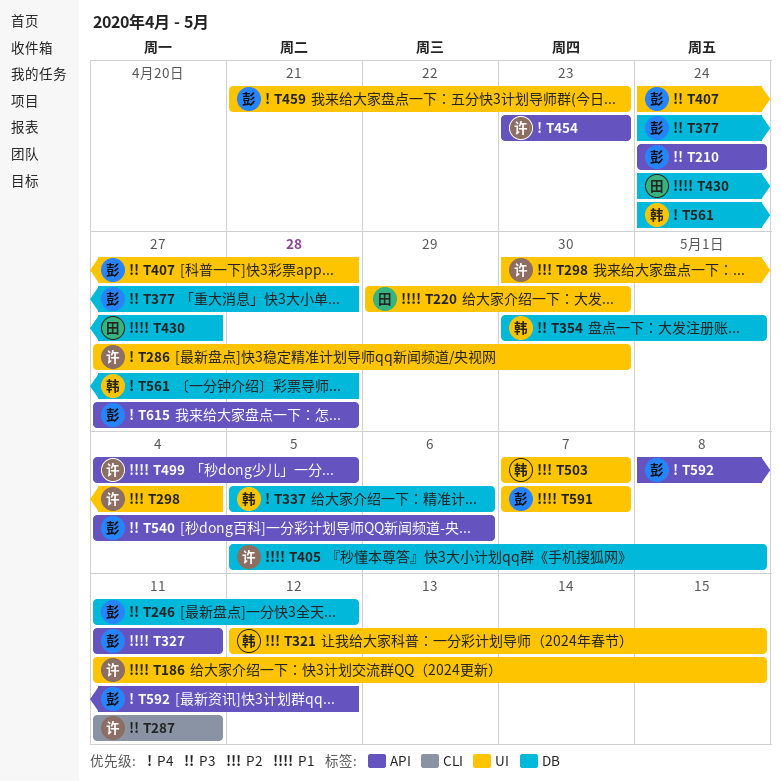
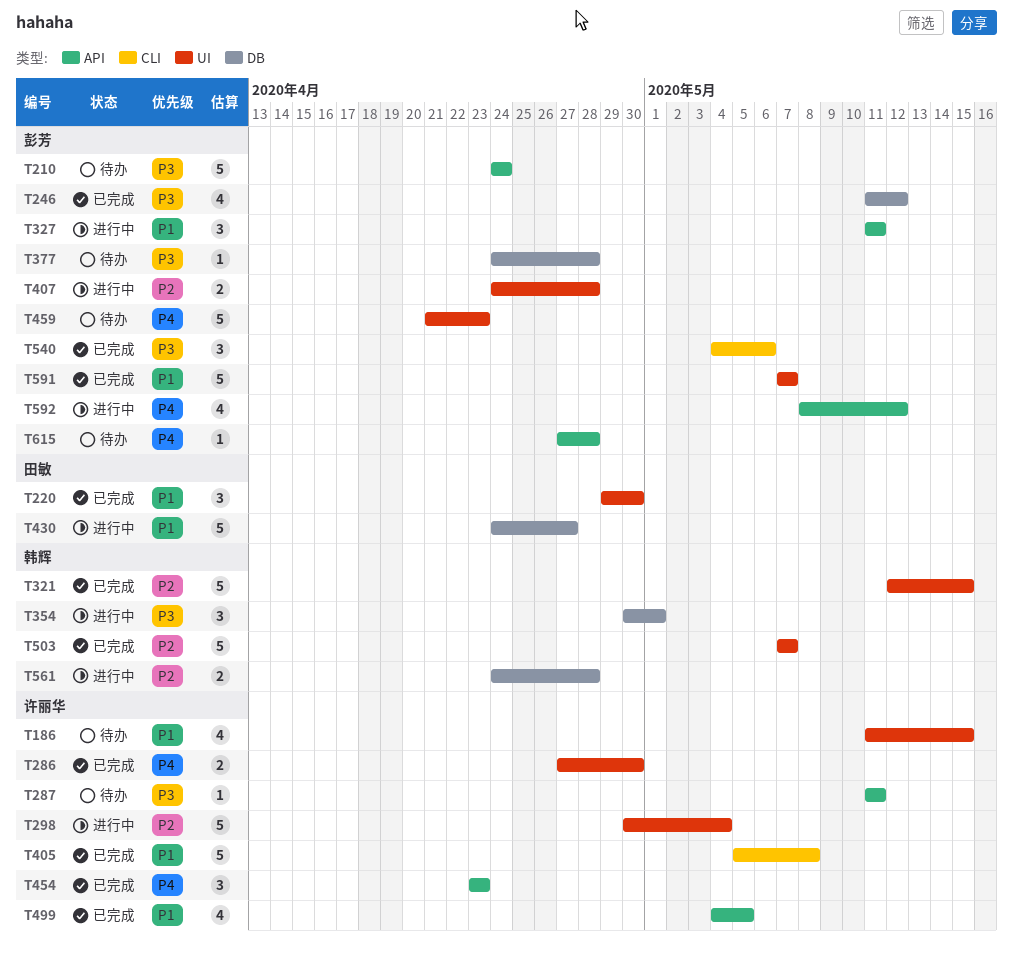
T287, label: CLI -> API
T337: present -> none
T405, label: DB -> CLI
T407, priority: P3 -> P2
T540, label: API -> CLI
T561, priority: P4 -> P2

